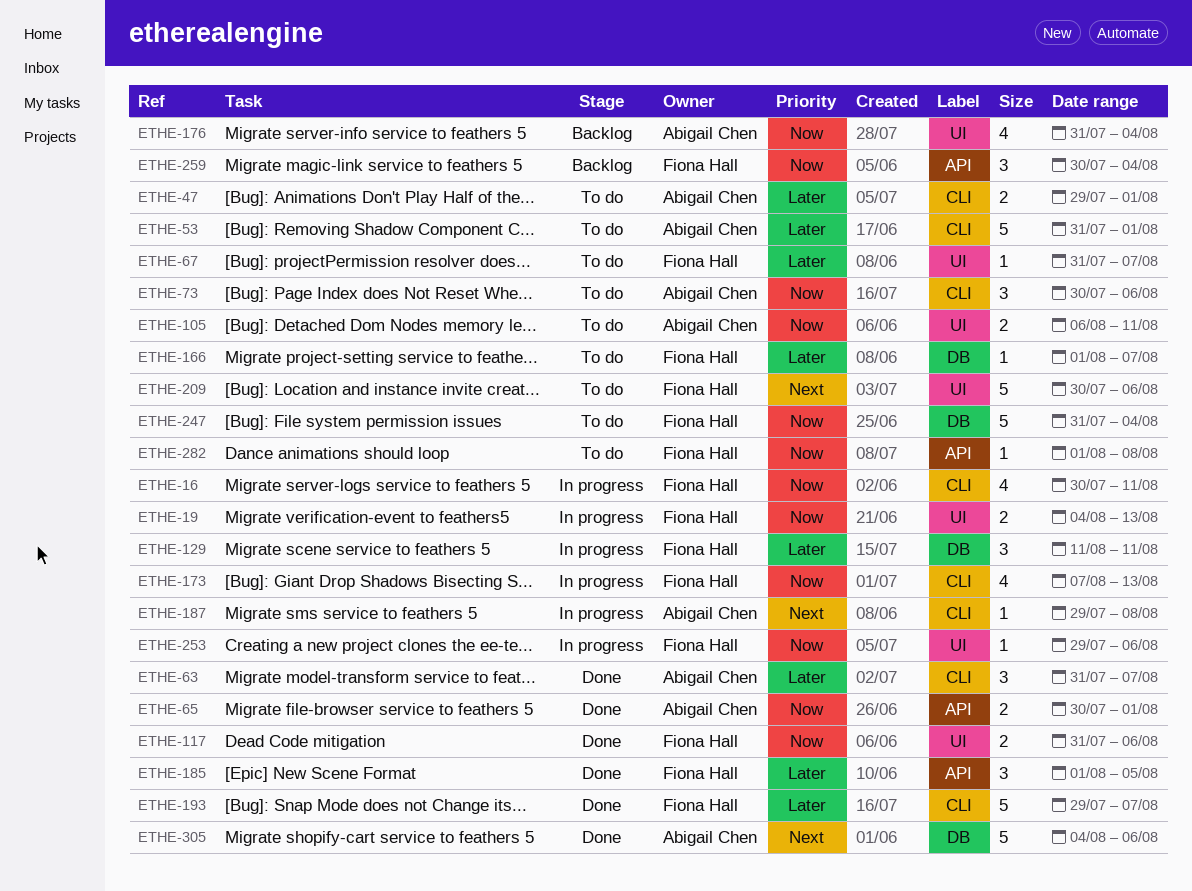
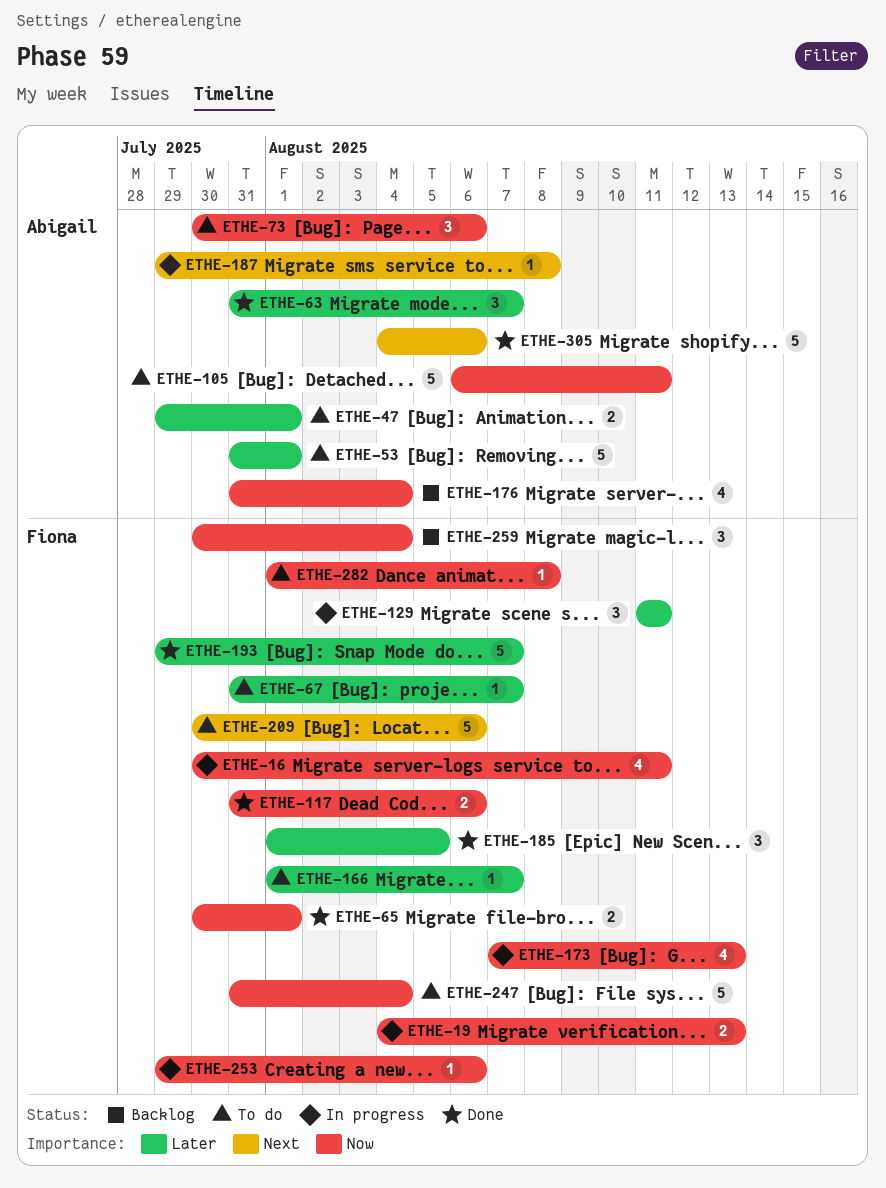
ETHE-65, owner: Abigail Chen -> Fiona Hall
ETHE-105, estimate: 2 -> 5

